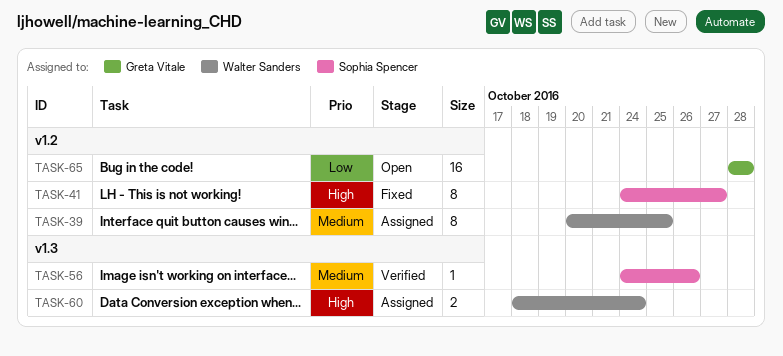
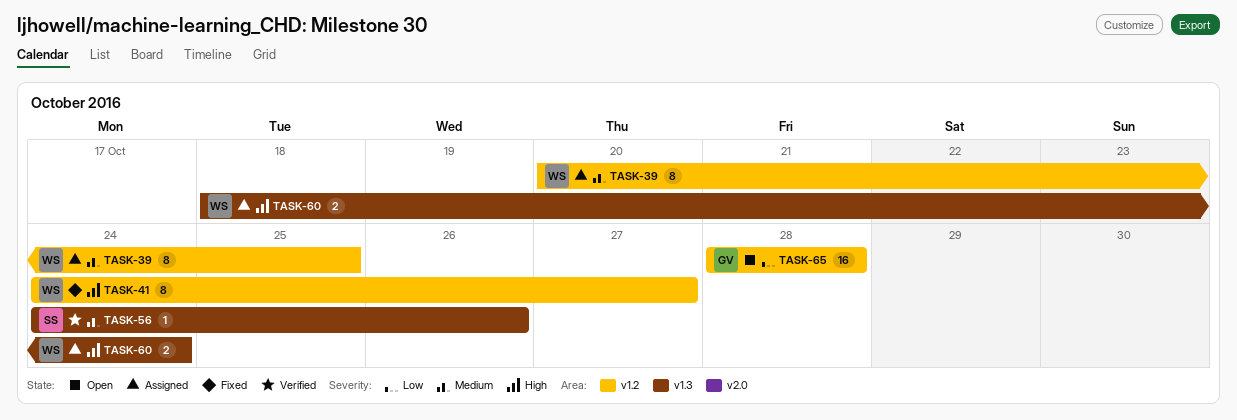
TASK-41, owner: Sophia Spencer -> Walter Sanders

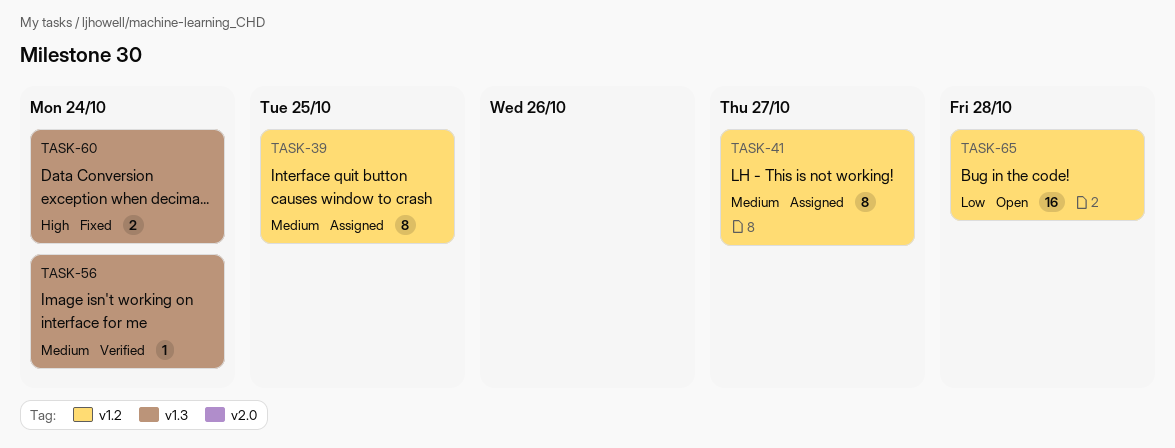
TASK-41, status: Fixed -> Assigned
TASK-41, priority: High -> Medium
TASK-56, due: Oct 26 -> Oct 24
TASK-60, status: Assigned -> Fixed

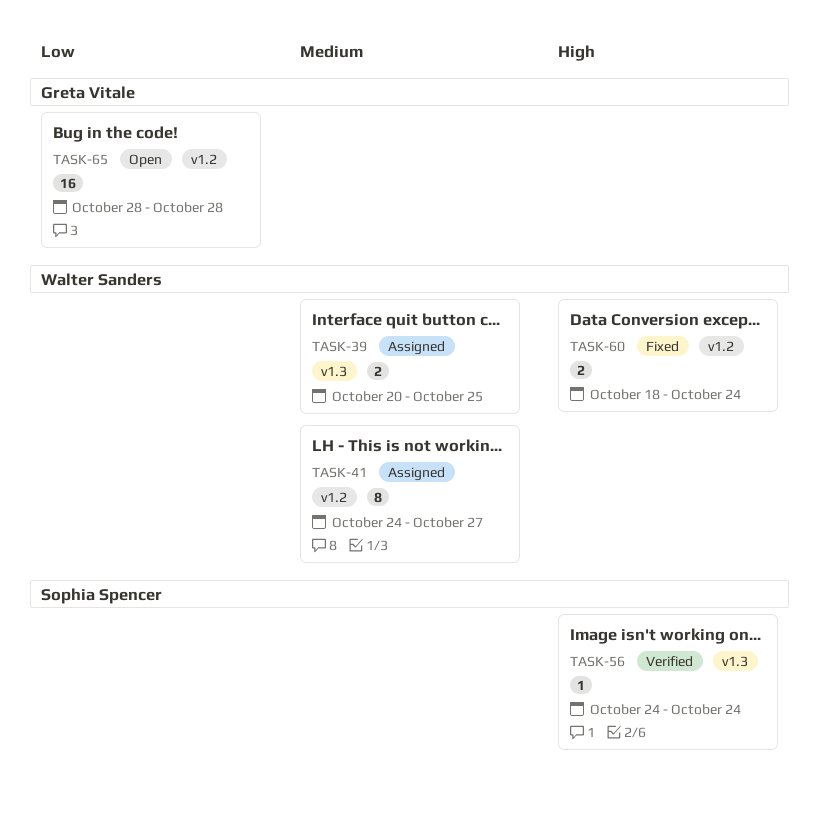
TASK-39, label: v1.2 -> v1.3
TASK-39, estimate: 8 -> 2
TASK-56, priority: Medium -> High
TASK-60, label: v1.3 -> v1.2

